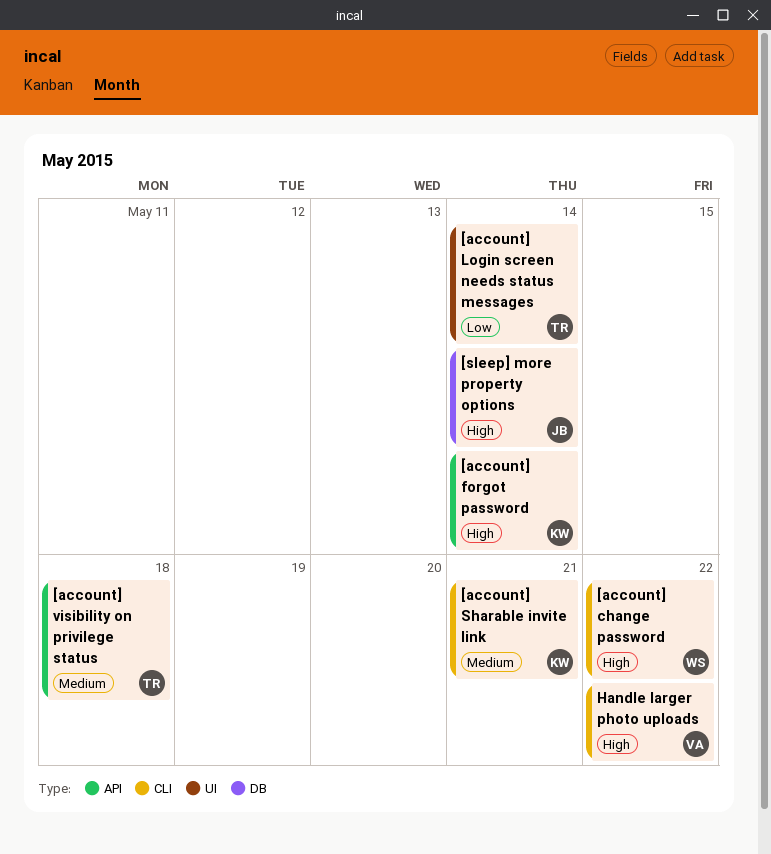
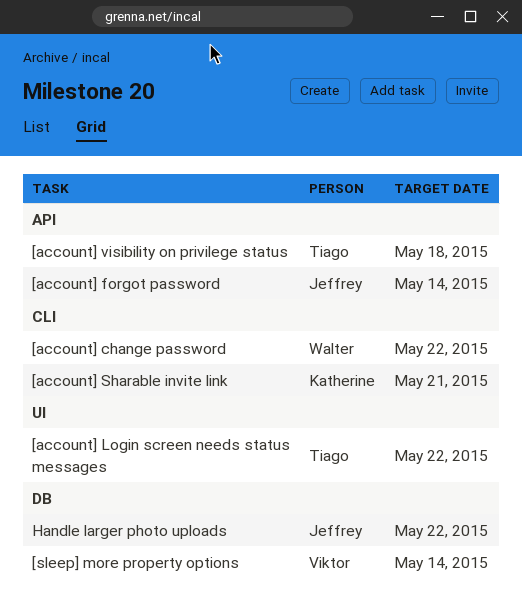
[account] forgot password, owner: Katherine -> Jeffrey
[account] Login screen needs status messages, due: May 14 -> May 22
[sleep] more property options, owner: Jeffrey -> Viktor
Handle larger photo uploads, owner: Viktor -> Jeffrey
Handle larger photo uploads, label: CLI -> DB

